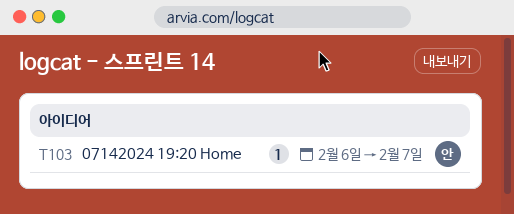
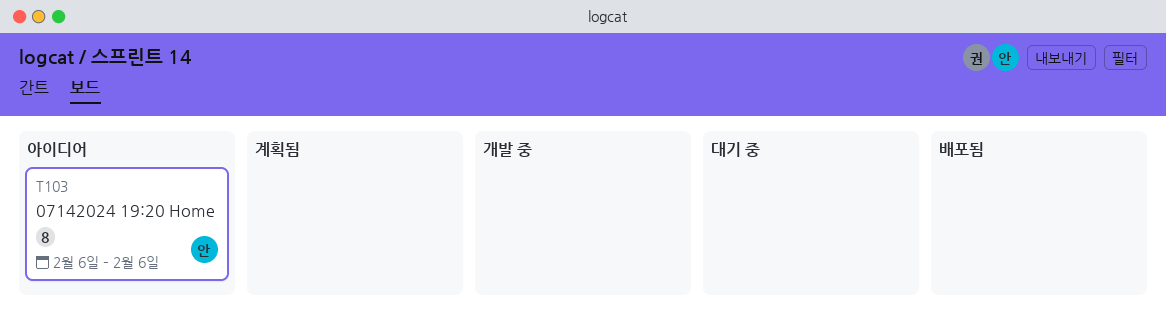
T103, estimate: 1 -> 8
T103, due: Feb 7 -> Feb 6

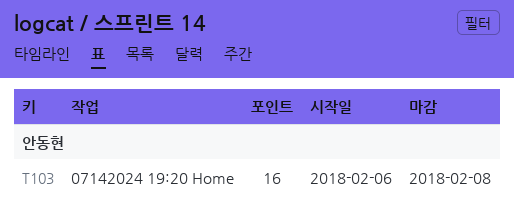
T103, estimate: 8 -> 16
T103, due: Feb 6 -> Feb 8

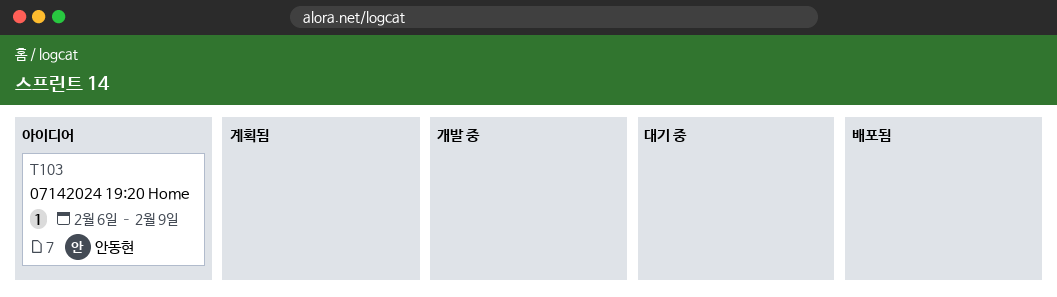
T103, estimate: 16 -> 1
T103, due: Feb 8 -> Feb 9

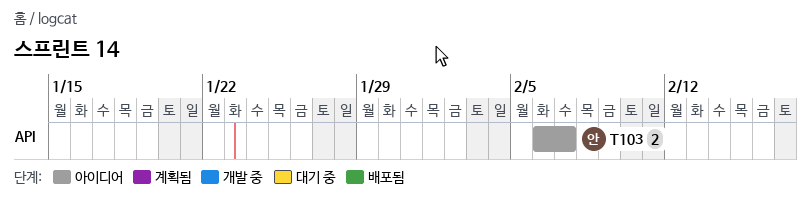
T103, estimate: 1 -> 2
T103, due: Feb 9 -> Feb 7

